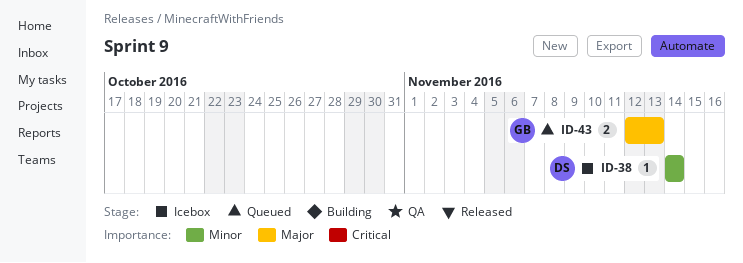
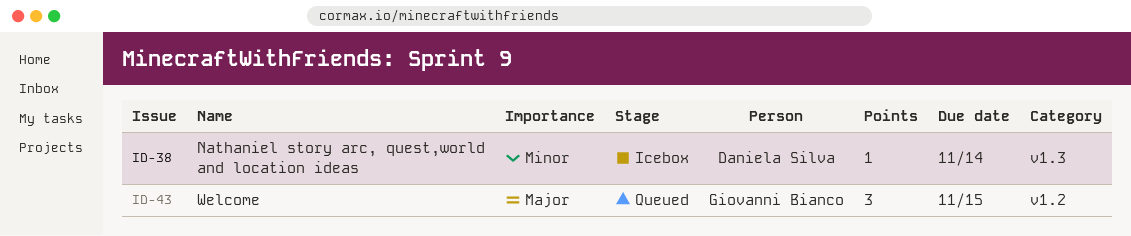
ID-43, estimate: 2 -> 3
ID-43, due: Nov 13 -> Nov 15

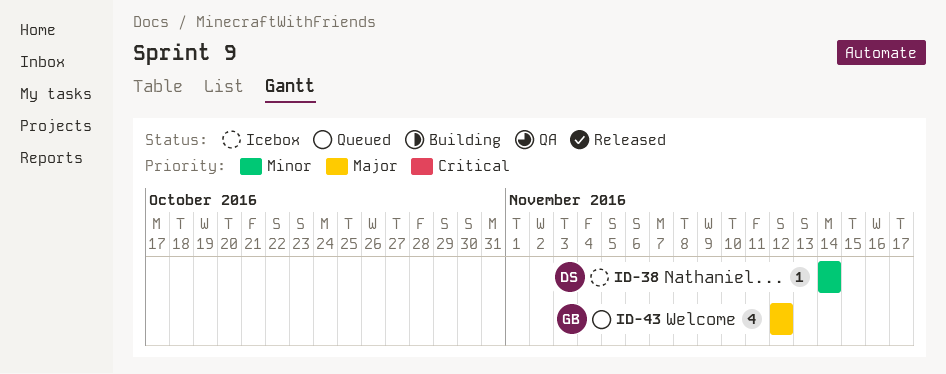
ID-43, estimate: 3 -> 4
ID-43, due: Nov 15 -> Nov 12

